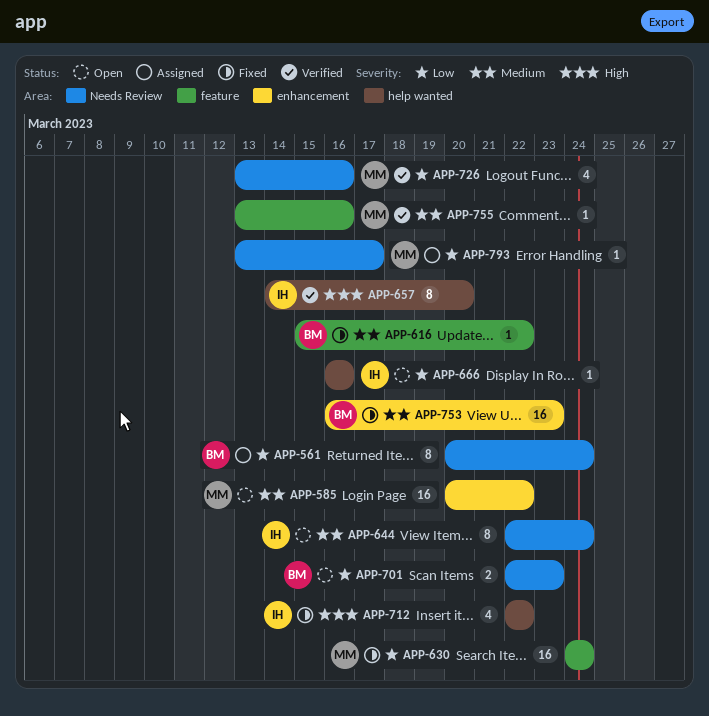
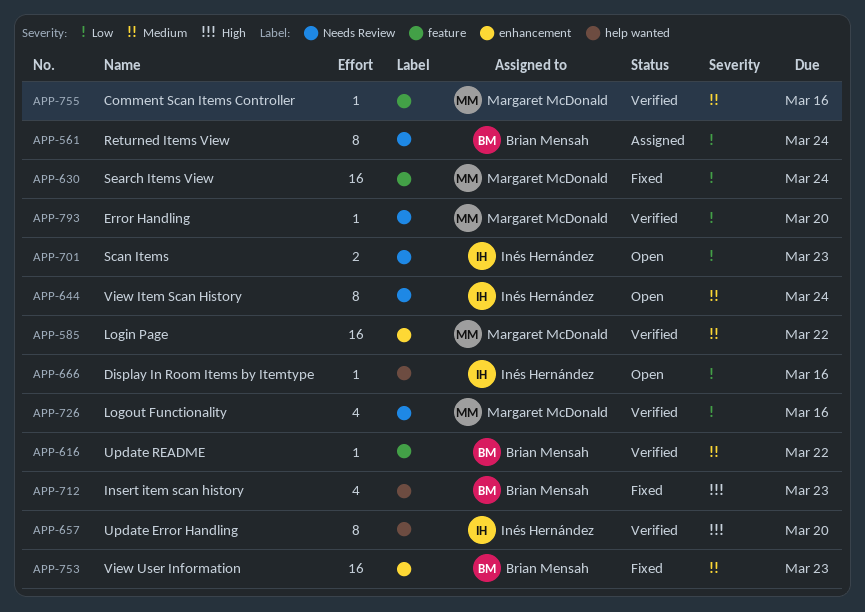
APP-585, status: Open -> Verified
APP-616, status: Fixed -> Verified
APP-701, owner: Brian Mensah -> Inés Hernández
APP-712, owner: Inés Hernández -> Brian Mensah
APP-712, due: Mar 22 -> Mar 23
APP-793, status: Assigned -> Verified
APP-793, due: Mar 17 -> Mar 20

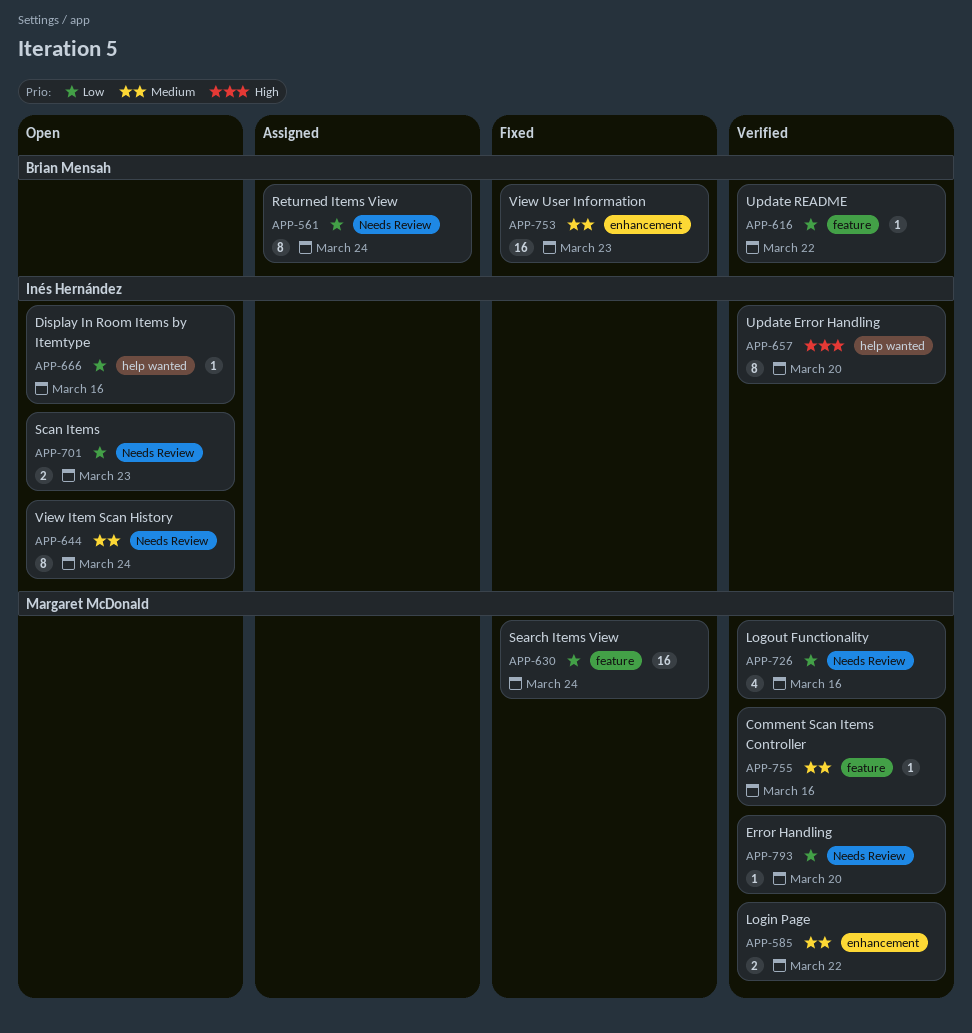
APP-585, estimate: 16 -> 2
APP-616, priority: Medium -> Low
APP-712: present -> none

